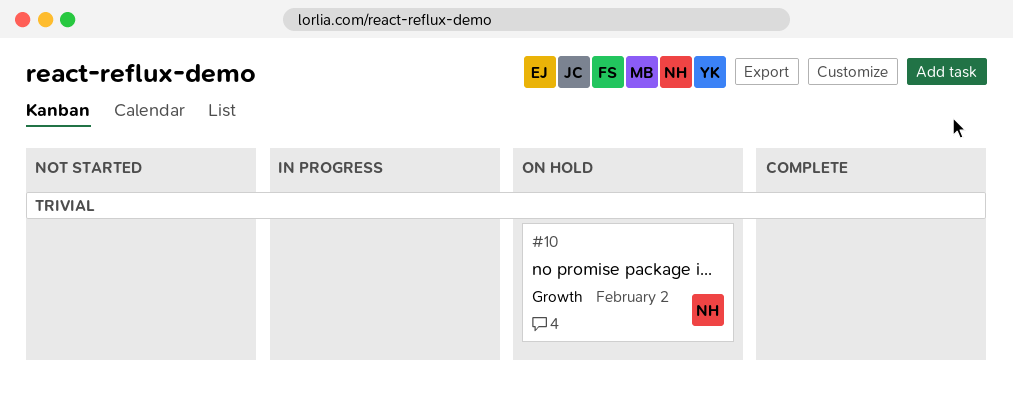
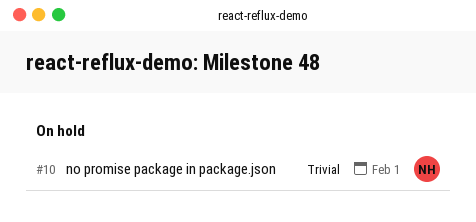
#10, due: Feb 2 -> Feb 1

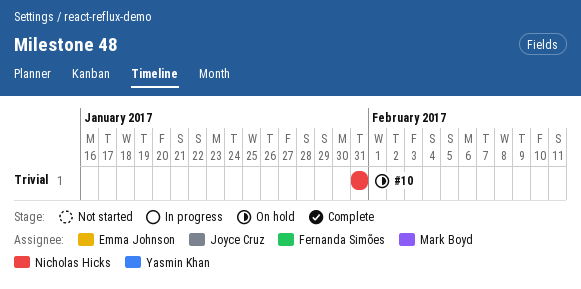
#10, due: Feb 1 -> Jan 31

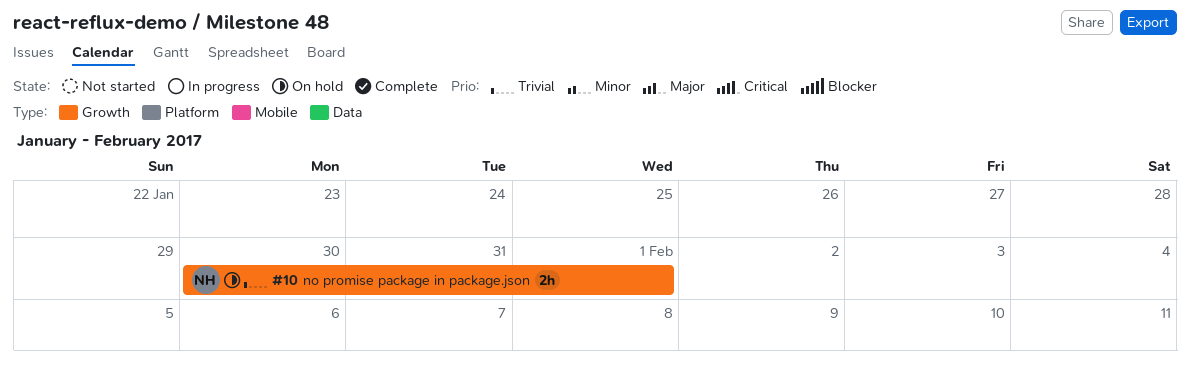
#10, start: Jan 31 -> Jan 30
#10, due: Jan 31 -> Feb 1

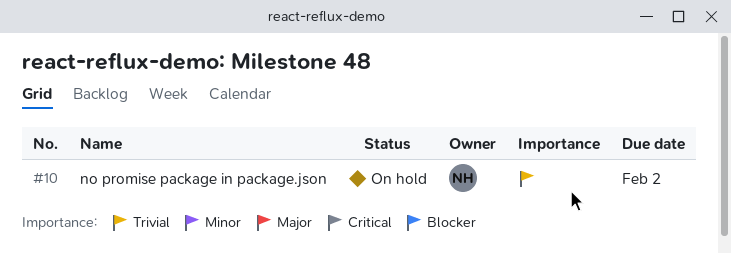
#10, due: Feb 1 -> Feb 2

